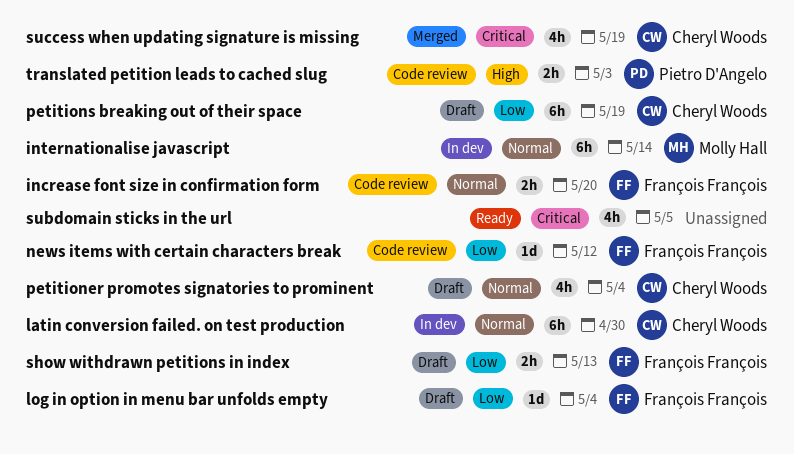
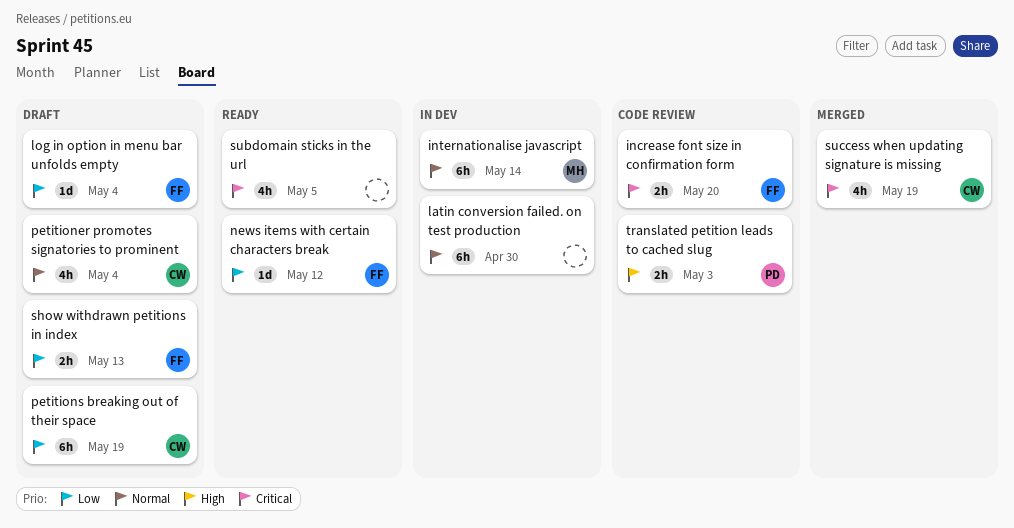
increase font size in confirmation form, priority: Normal -> Critical
latin conversion failed. on test production, owner: Cheryl Woods -> none
news items with certain characters break, status: Code review -> Ready

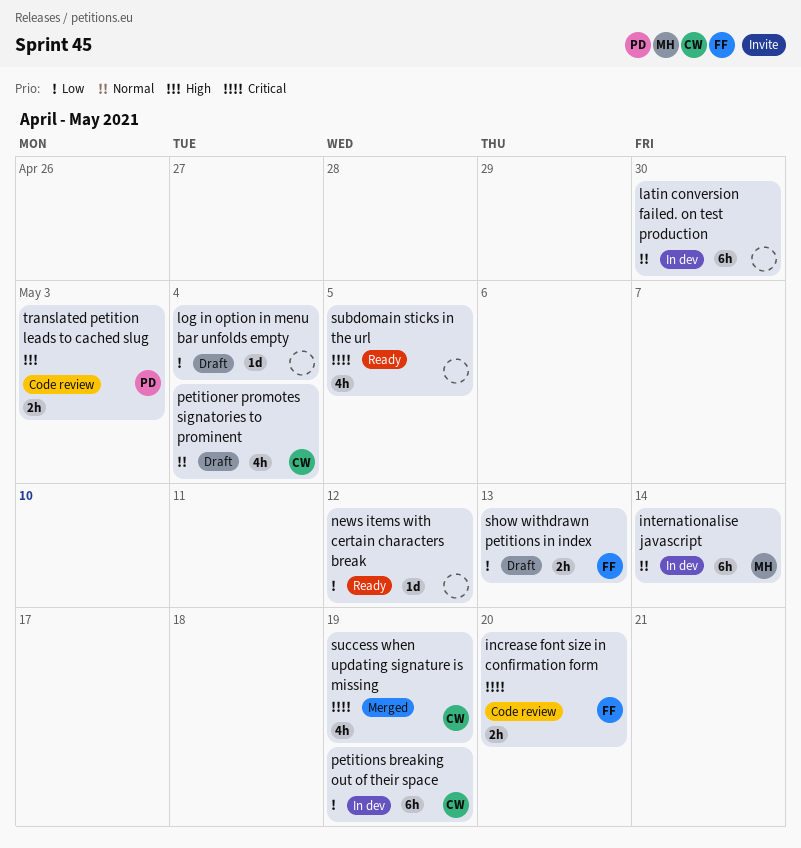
log in option in menu bar unfolds empty, owner: FF -> none
news items with certain characters break, owner: FF -> none
petitions breaking out of their space, status: Draft -> In dev

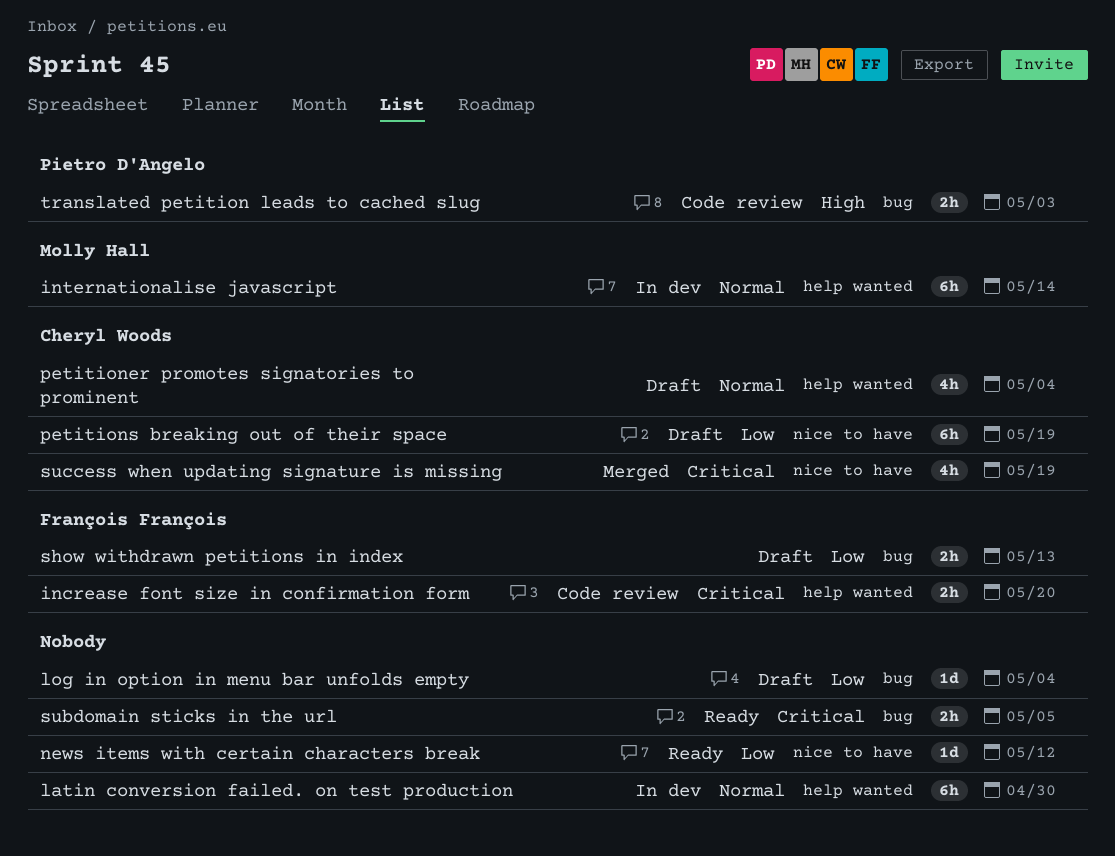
petitions breaking out of their space, status: In dev -> Draft
subdomain sticks in the url, estimate: 4h -> 2h

